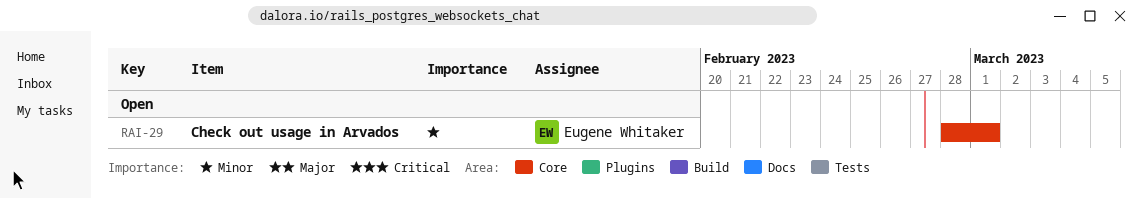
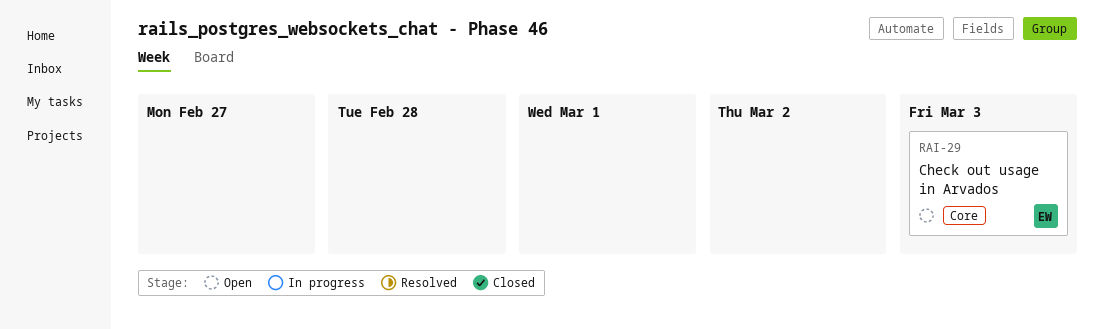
RAI-29, due: Mar 1 -> Mar 3

